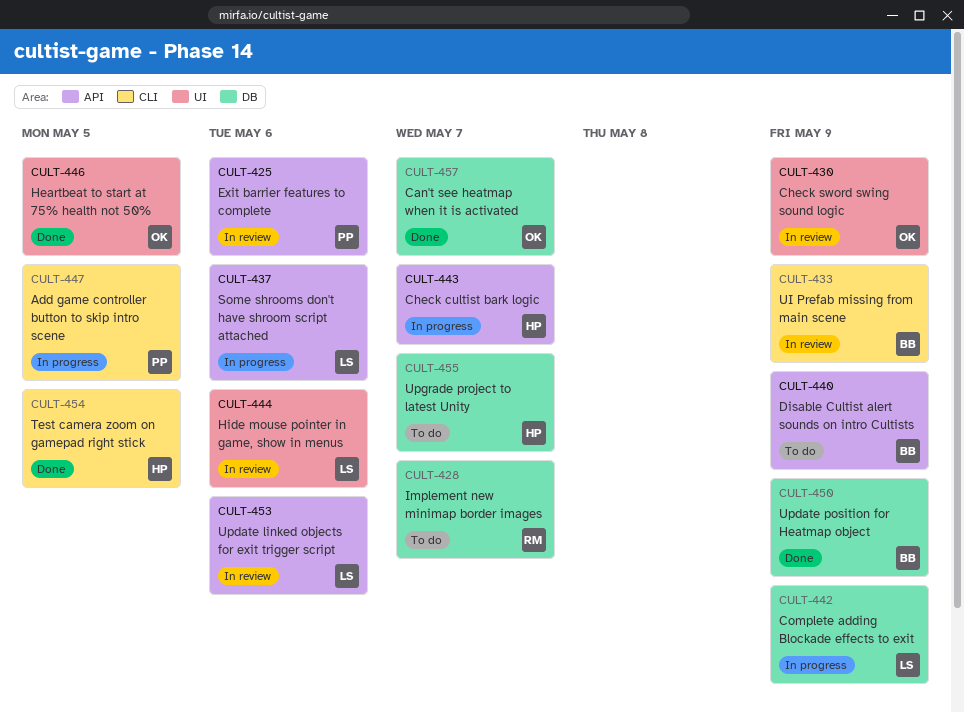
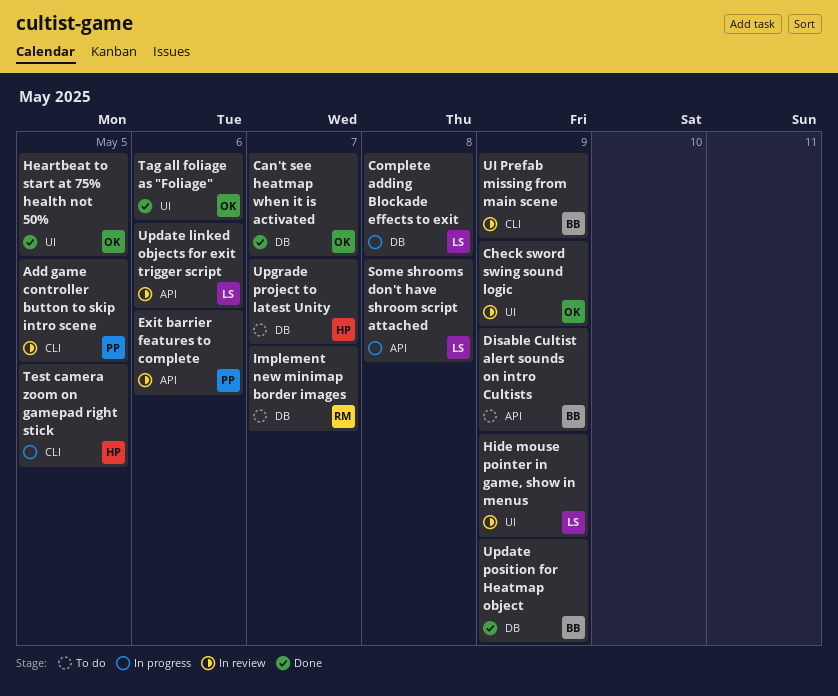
Add game controller button to skip intro scene, status: In progress -> In review
Check cultist bark logic: present -> none
Complete adding Blockade effects to exit, due: May 9 -> May 8
Hide mouse pointer in game, show in menus, due: May 6 -> May 9
Some shrooms don't have shroom script attached, due: May 6 -> May 8
Tag all foliage as "Foliage": none -> present
Test camera zoom on gamepad right stick, status: Done -> In progress

